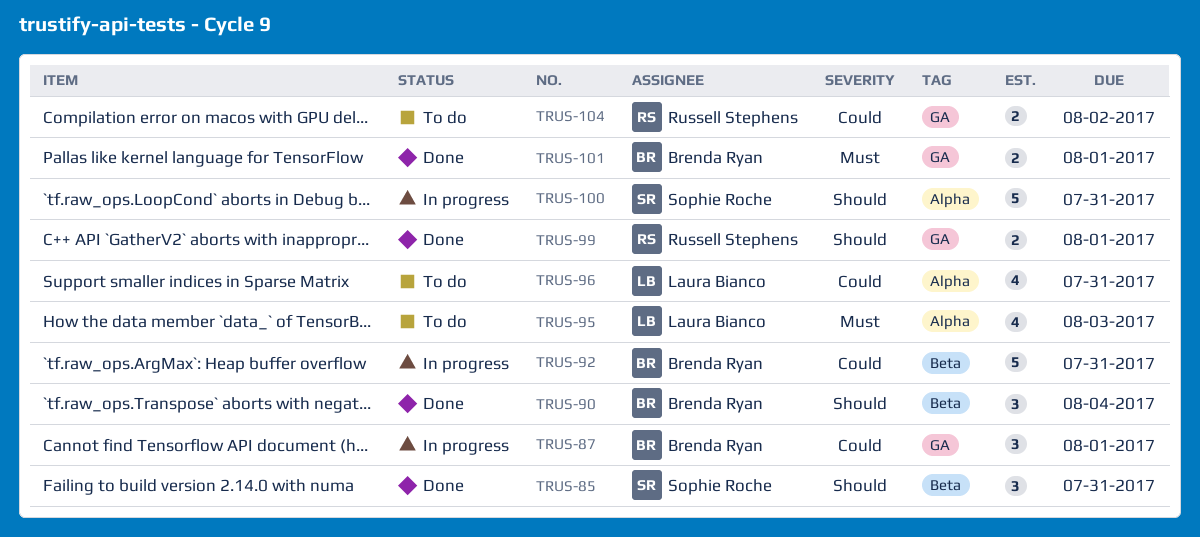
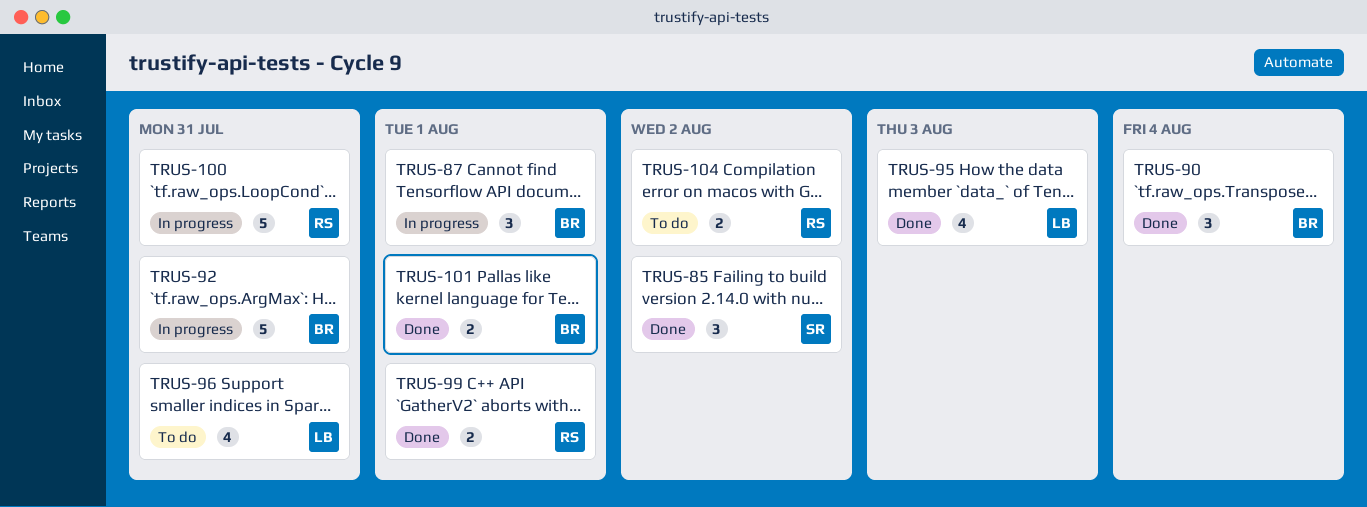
TRUS-85, due: Jul 31 -> Aug 2
TRUS-95, status: To do -> Done
TRUS-100, owner: Sophie Roche -> Russell Stephens

